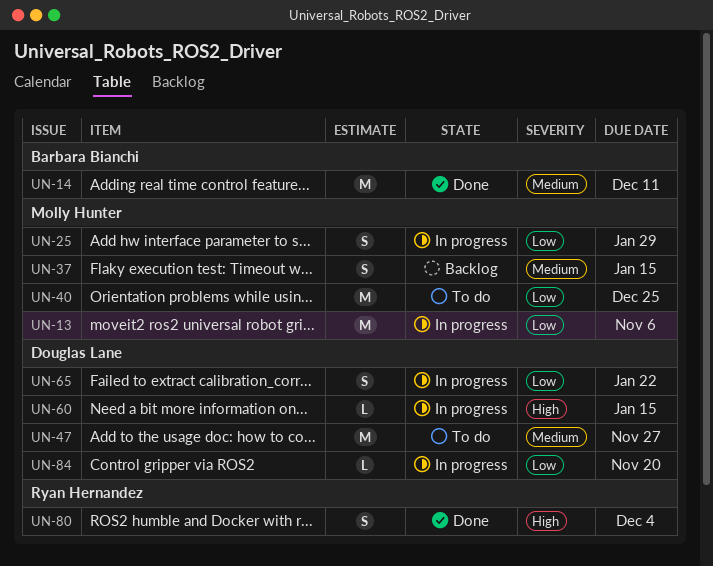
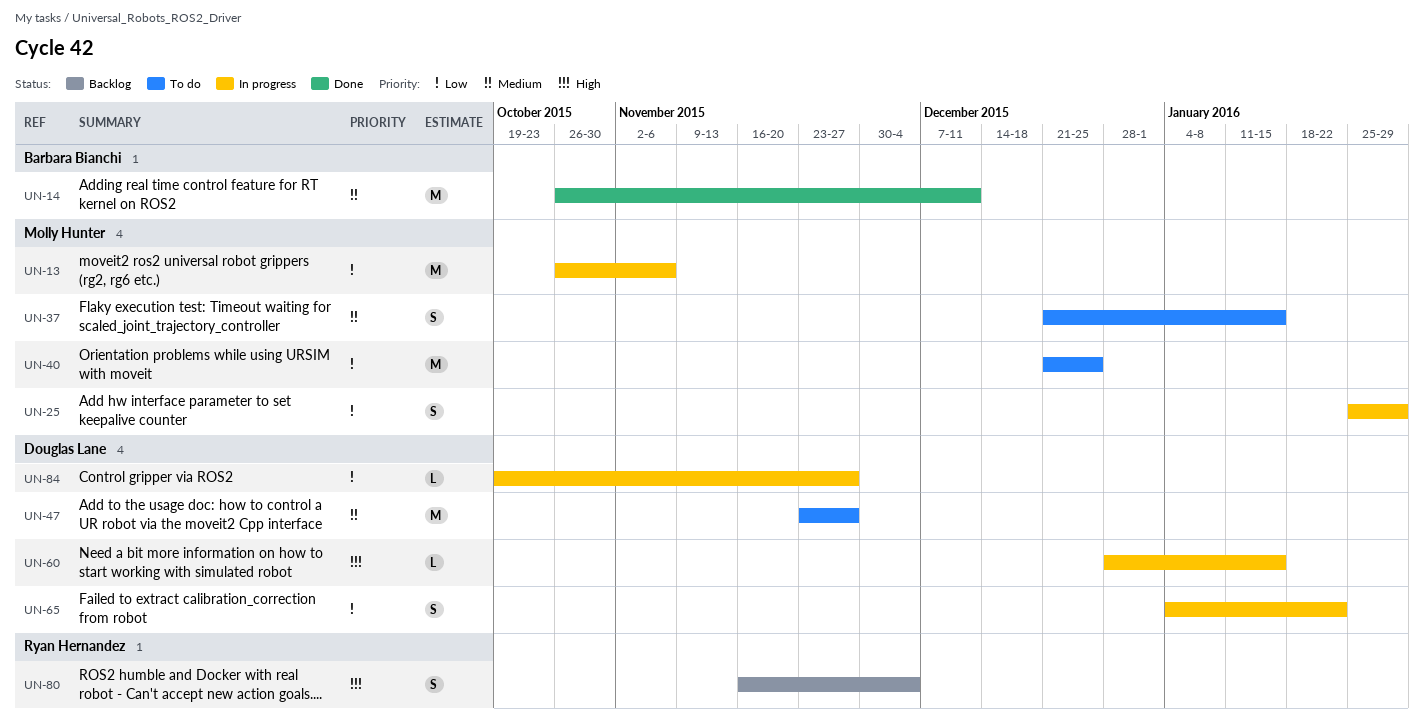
UN-37, status: Backlog -> To do
UN-80, status: Done -> Backlog
UN-84, due: Nov 20 -> Nov 27

